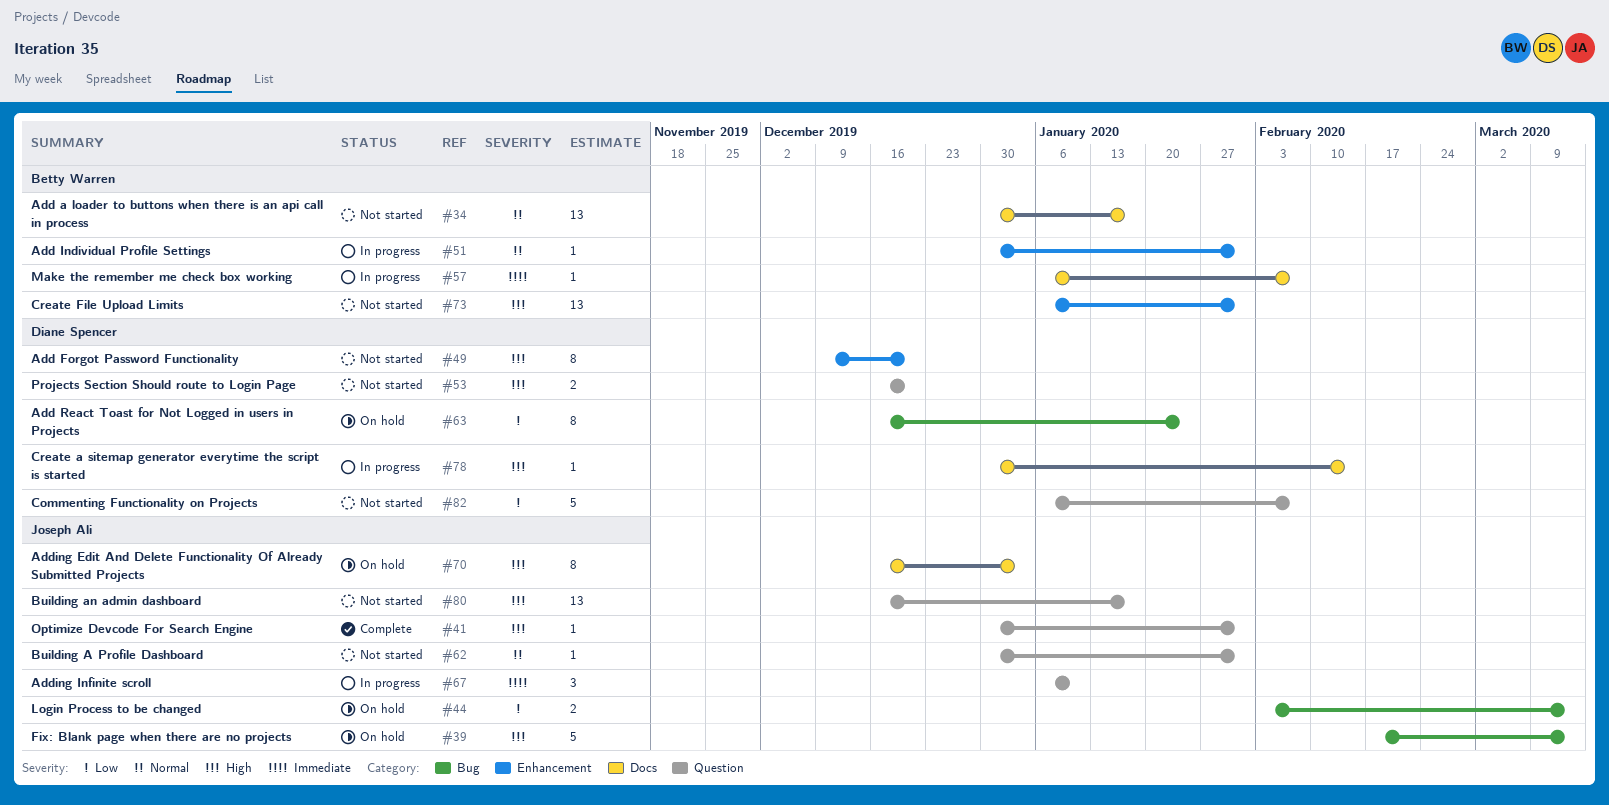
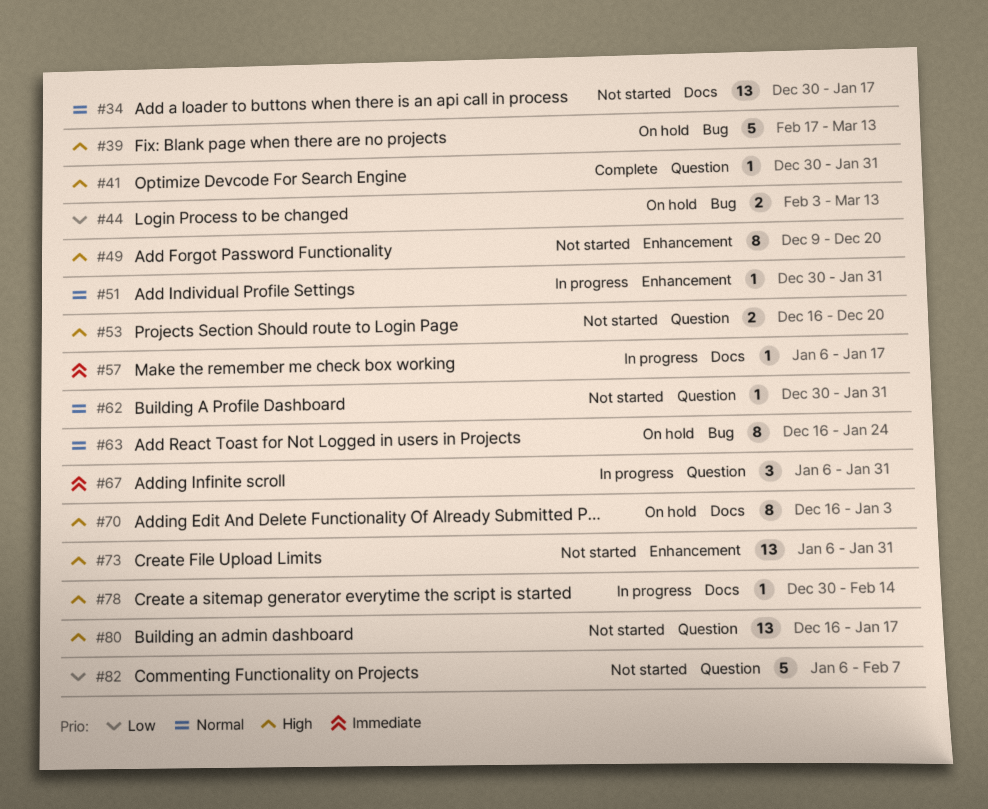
#57, due: Feb 7 -> Jan 17
#63, priority: Low -> Normal
#67, due: Jan 10 -> Jan 31

